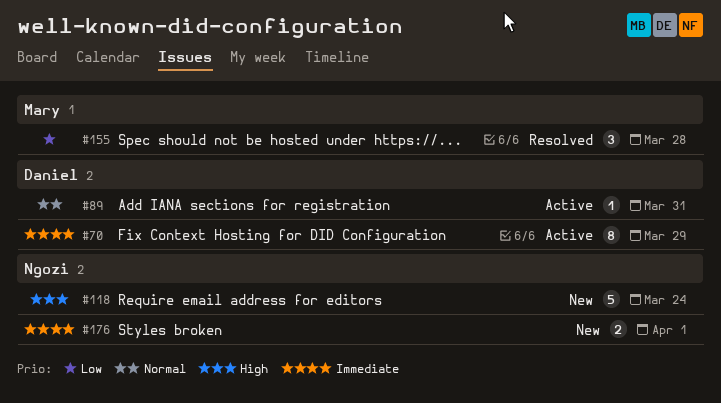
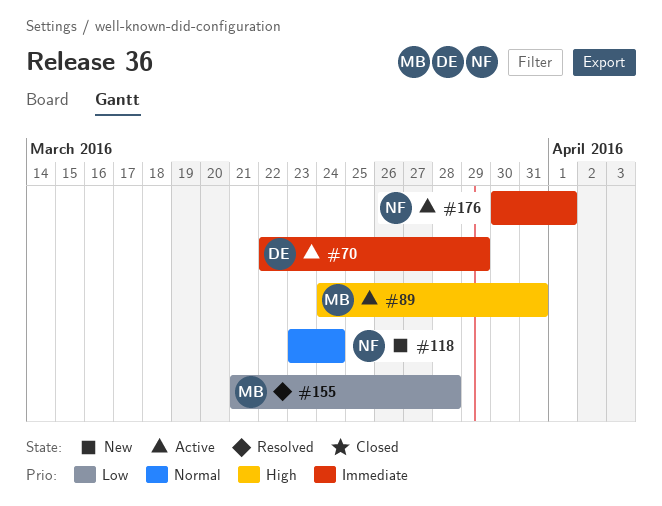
#89, owner: Daniel -> Mary
#89, priority: Normal -> High
#118, priority: High -> Normal
#176, status: New -> Active

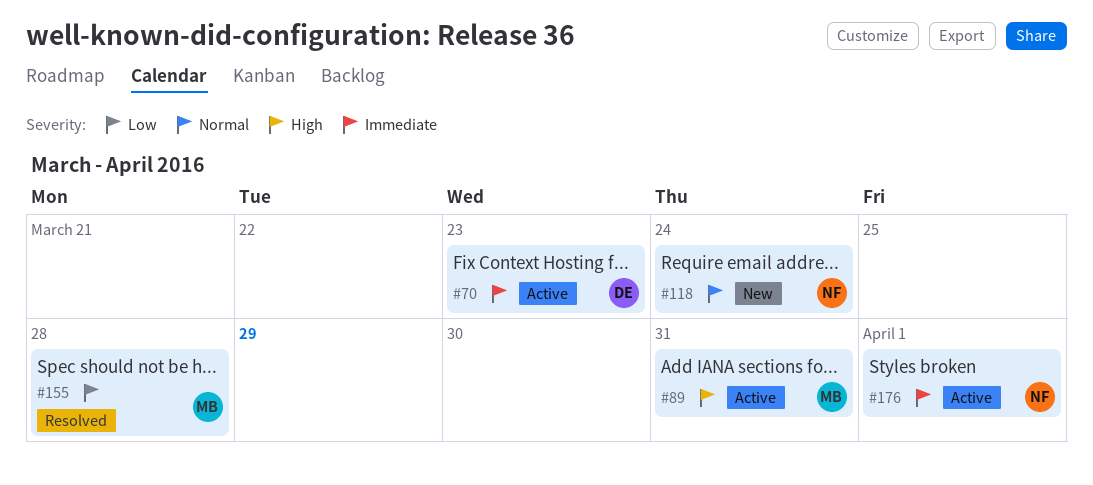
#70, due: Mar 29 -> Mar 23

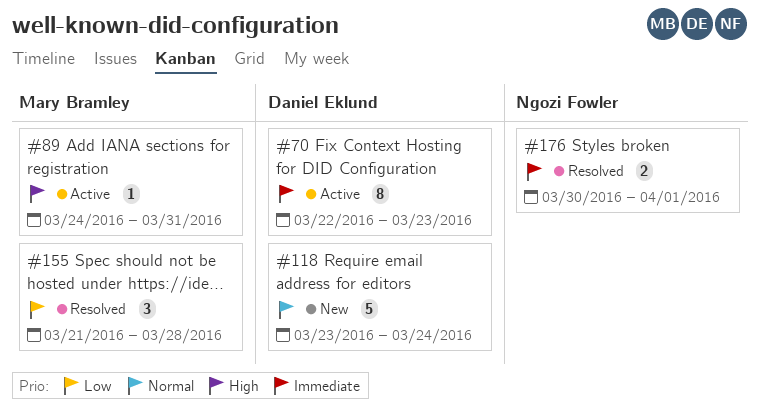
#118, owner: Ngozi Fowler -> Daniel Eklund
#176, status: Active -> Resolved

